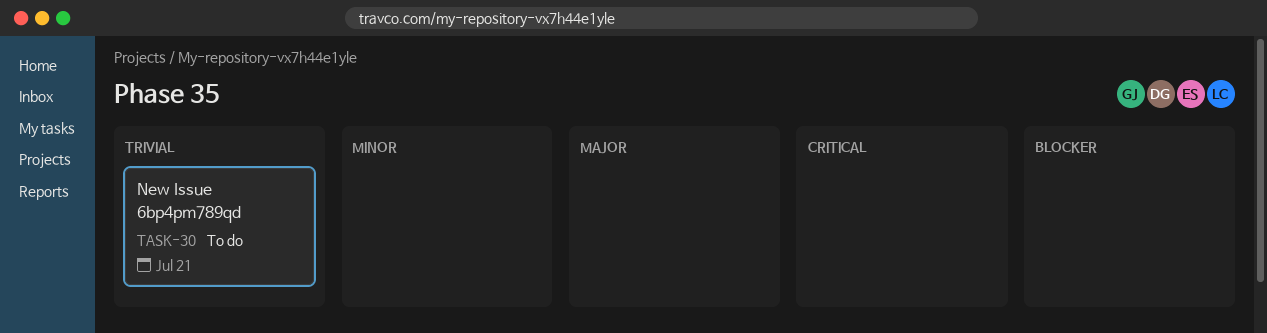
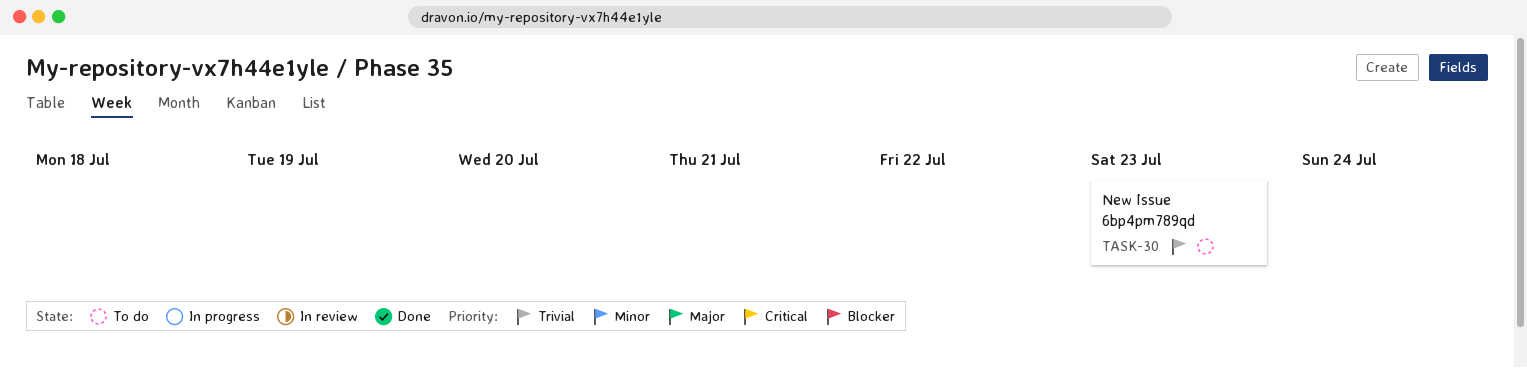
TASK-30, due: Jul 21 -> Jul 23

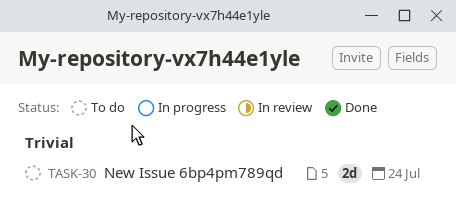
TASK-30, due: Jul 23 -> Jul 24

